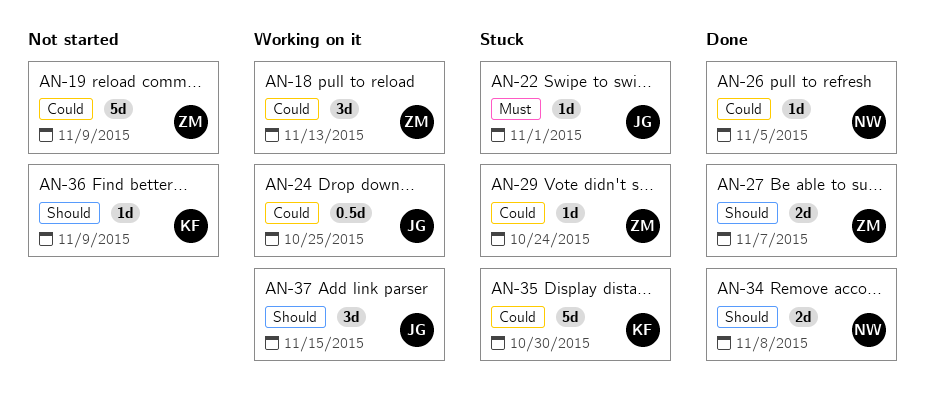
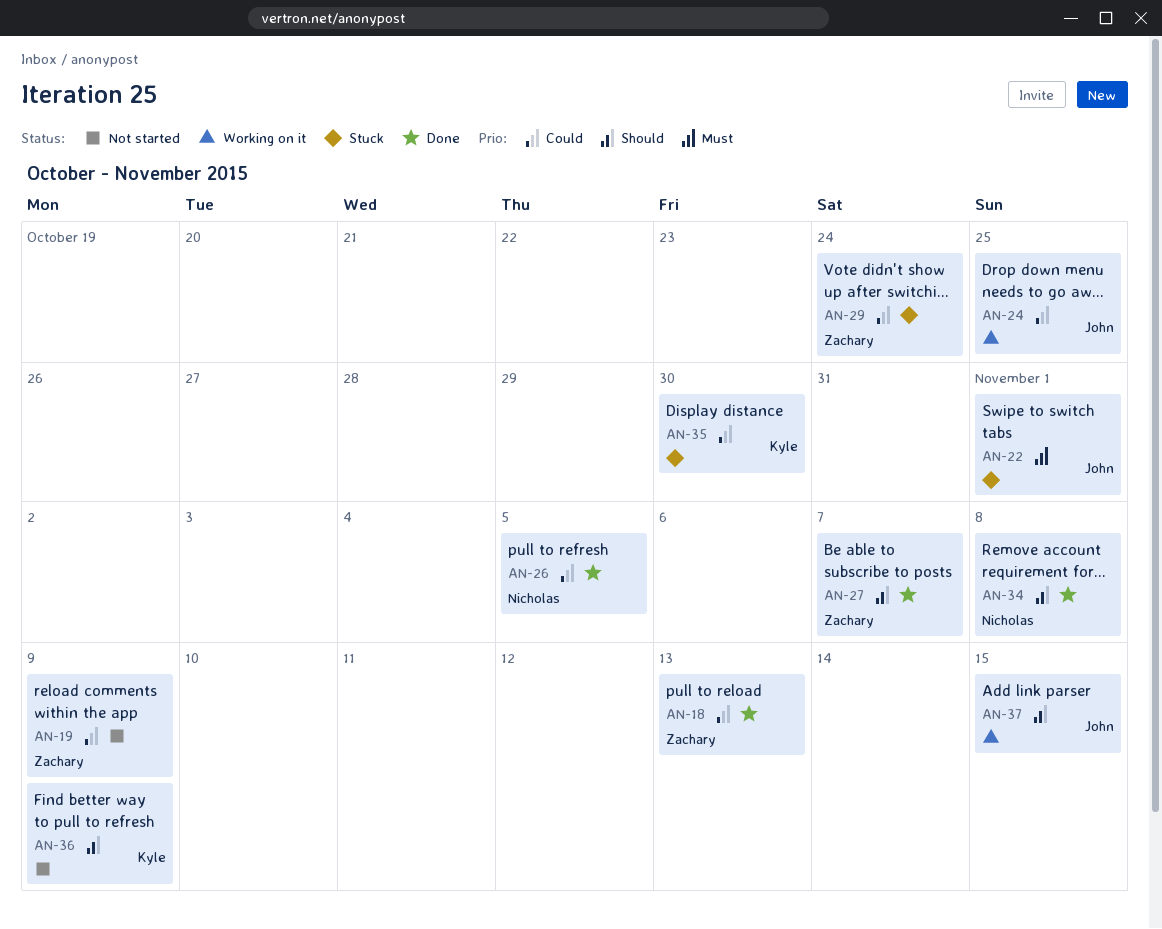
AN-18, status: Working on it -> Done

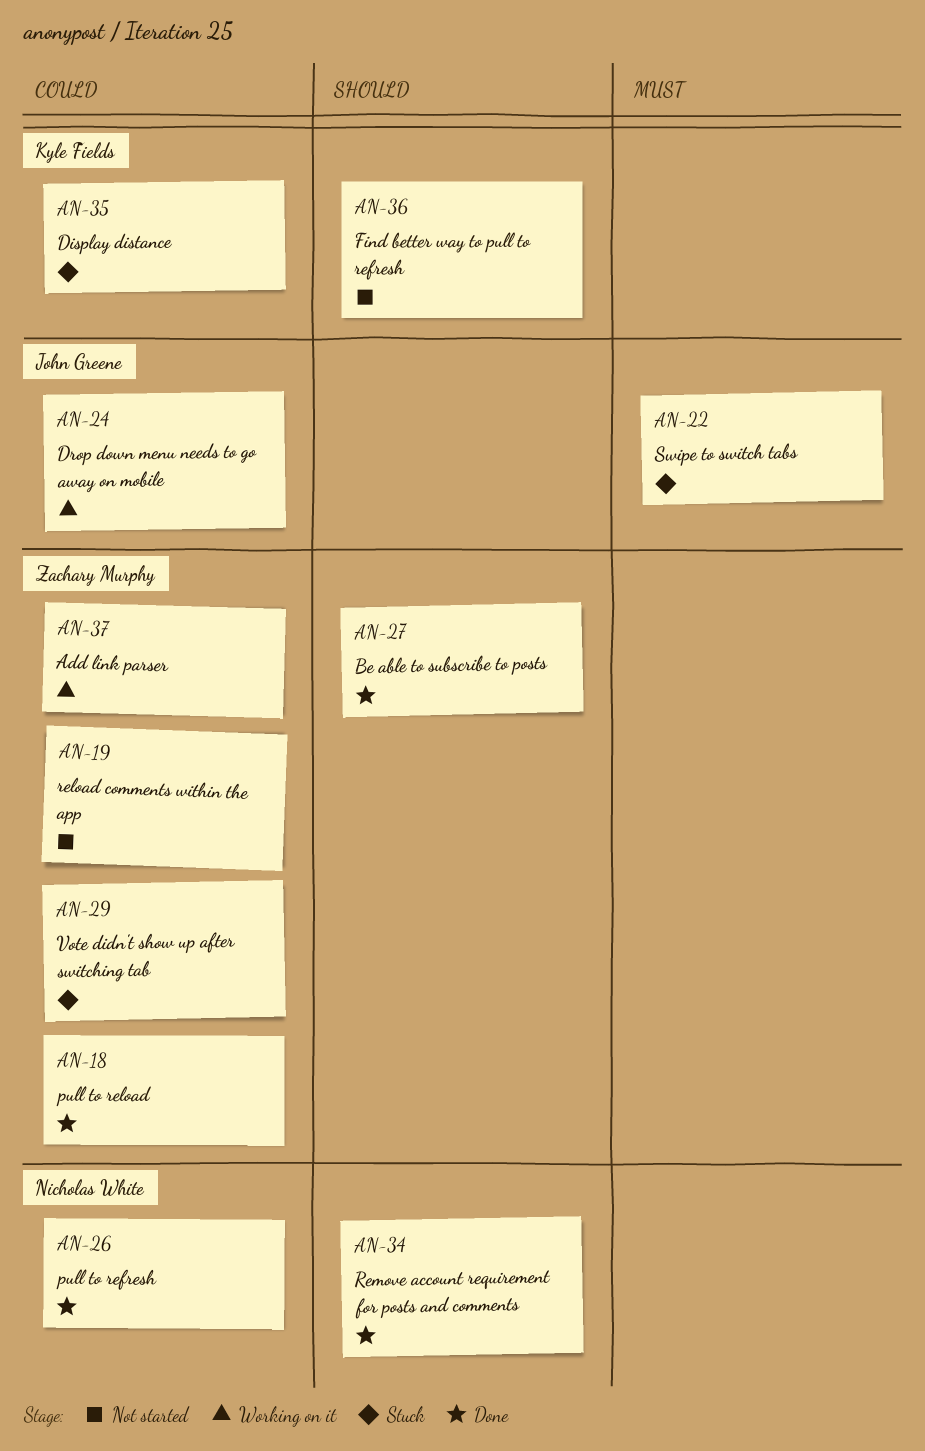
AN-37, owner: John Greene -> Zachary Murphy
AN-37, priority: Should -> Could

